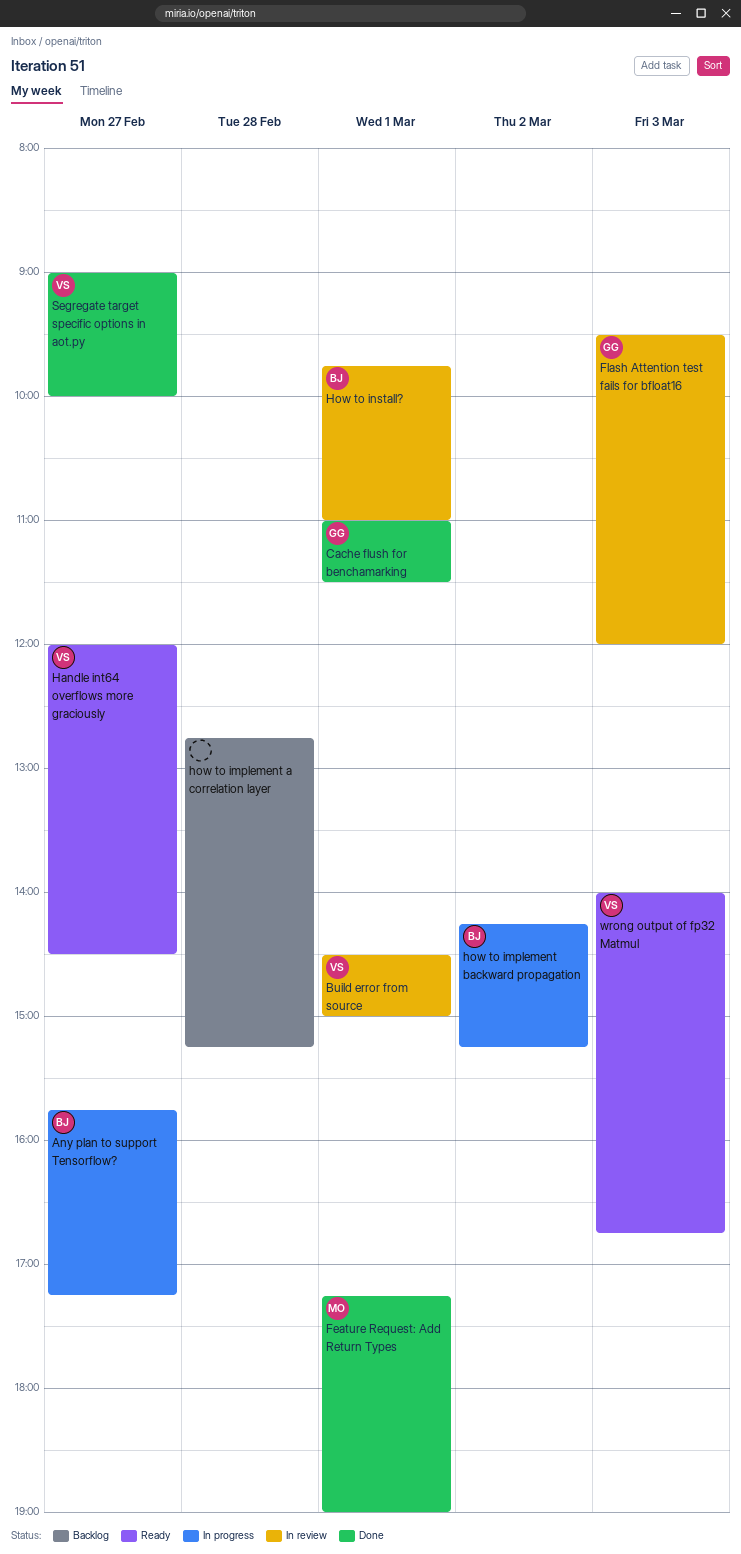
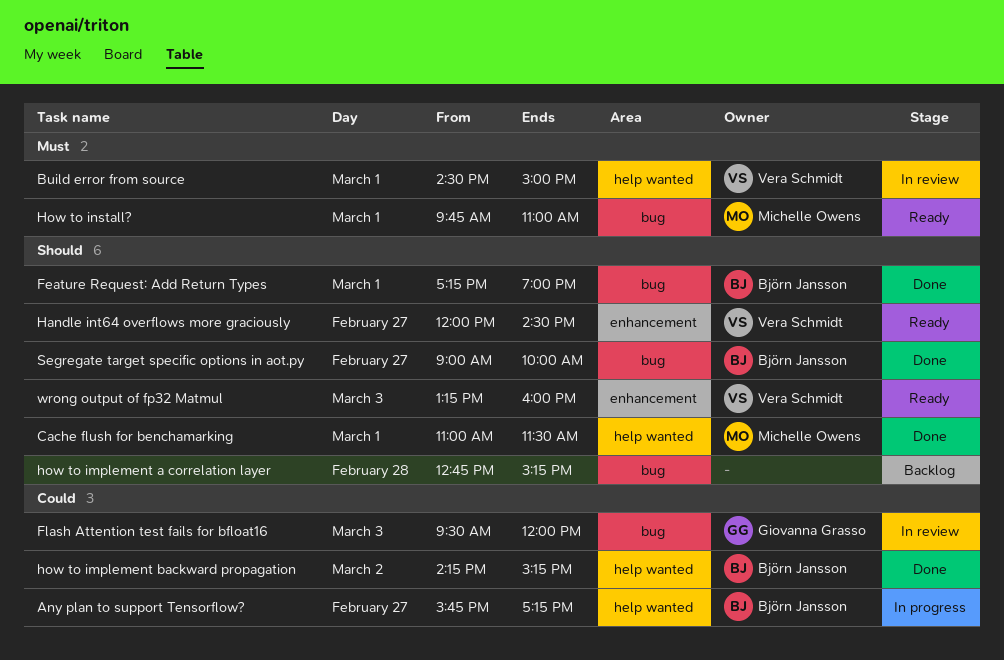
Cache flush for benchamarking, owner: Giovanna Grasso -> Michelle Owens
Feature Request: Add Return Types, owner: Michelle Owens -> Björn Jansson
how to implement backward propagation, status: In progress -> Done
How to install?, status: In review -> Ready
How to install?, owner: Björn Jansson -> Michelle Owens
Segregate target specific options in aot.py, owner: Vera Schmidt -> Björn Jansson
wrong output of fp32 Matmul, begins: 14:00 -> 13:15
wrong output of fp32 Matmul, ends: 16:45 -> 16:00

